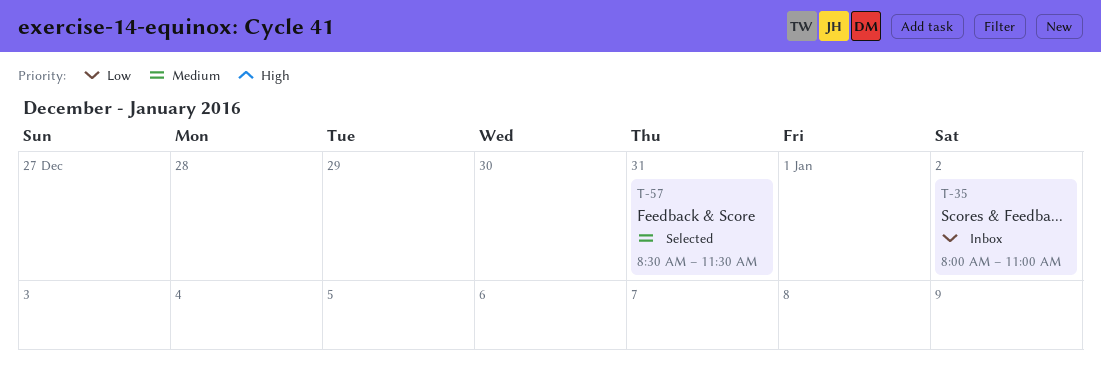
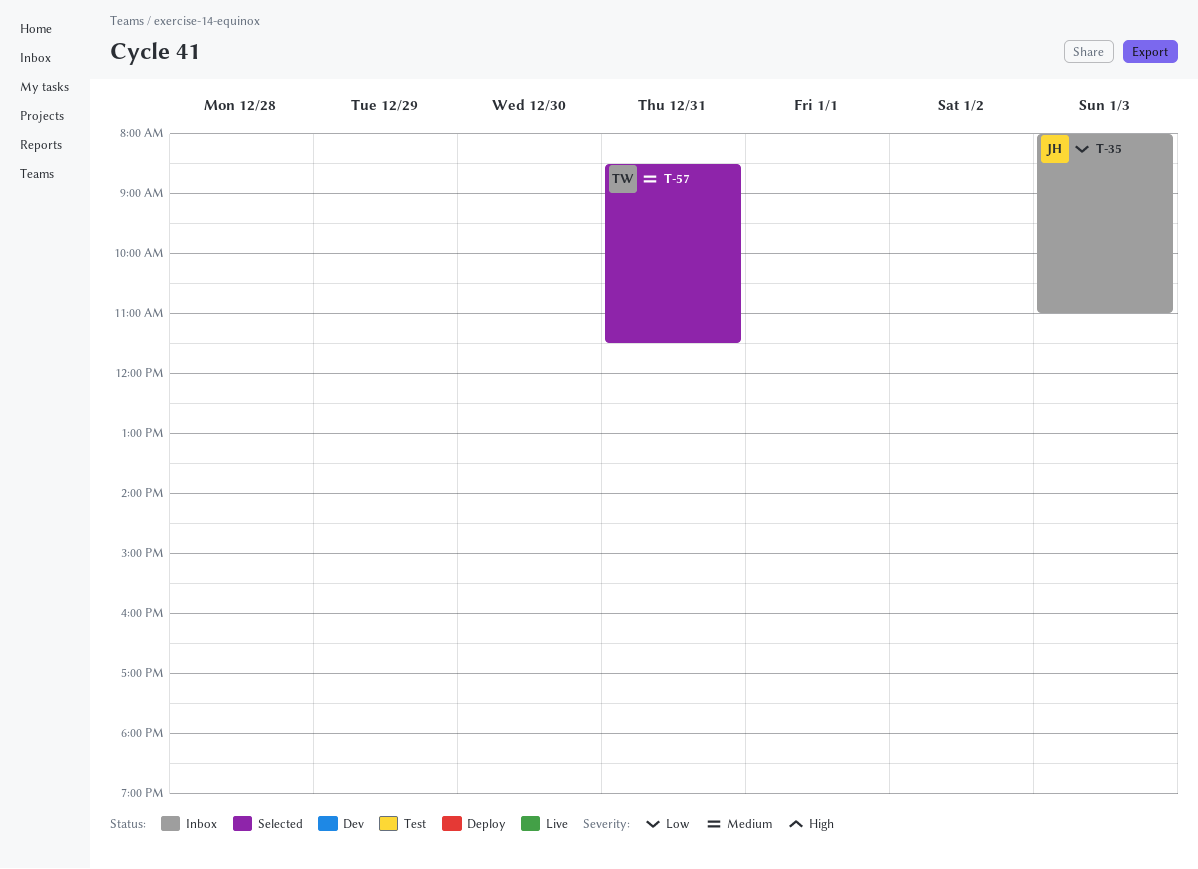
T-35, day: Jan 2 -> Jan 3

